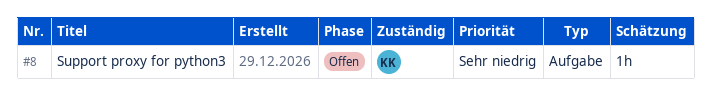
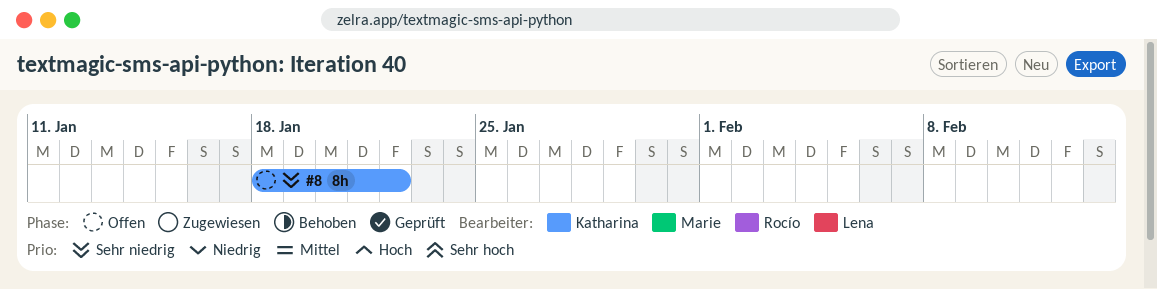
#8, estimate: 1h -> 8h

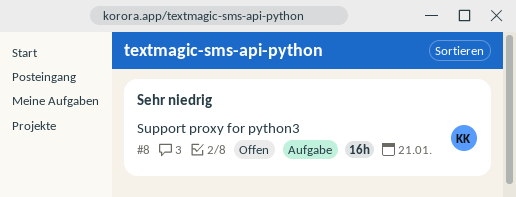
#8, estimate: 8h -> 16h
#8, due: Jan 22 -> Jan 21

